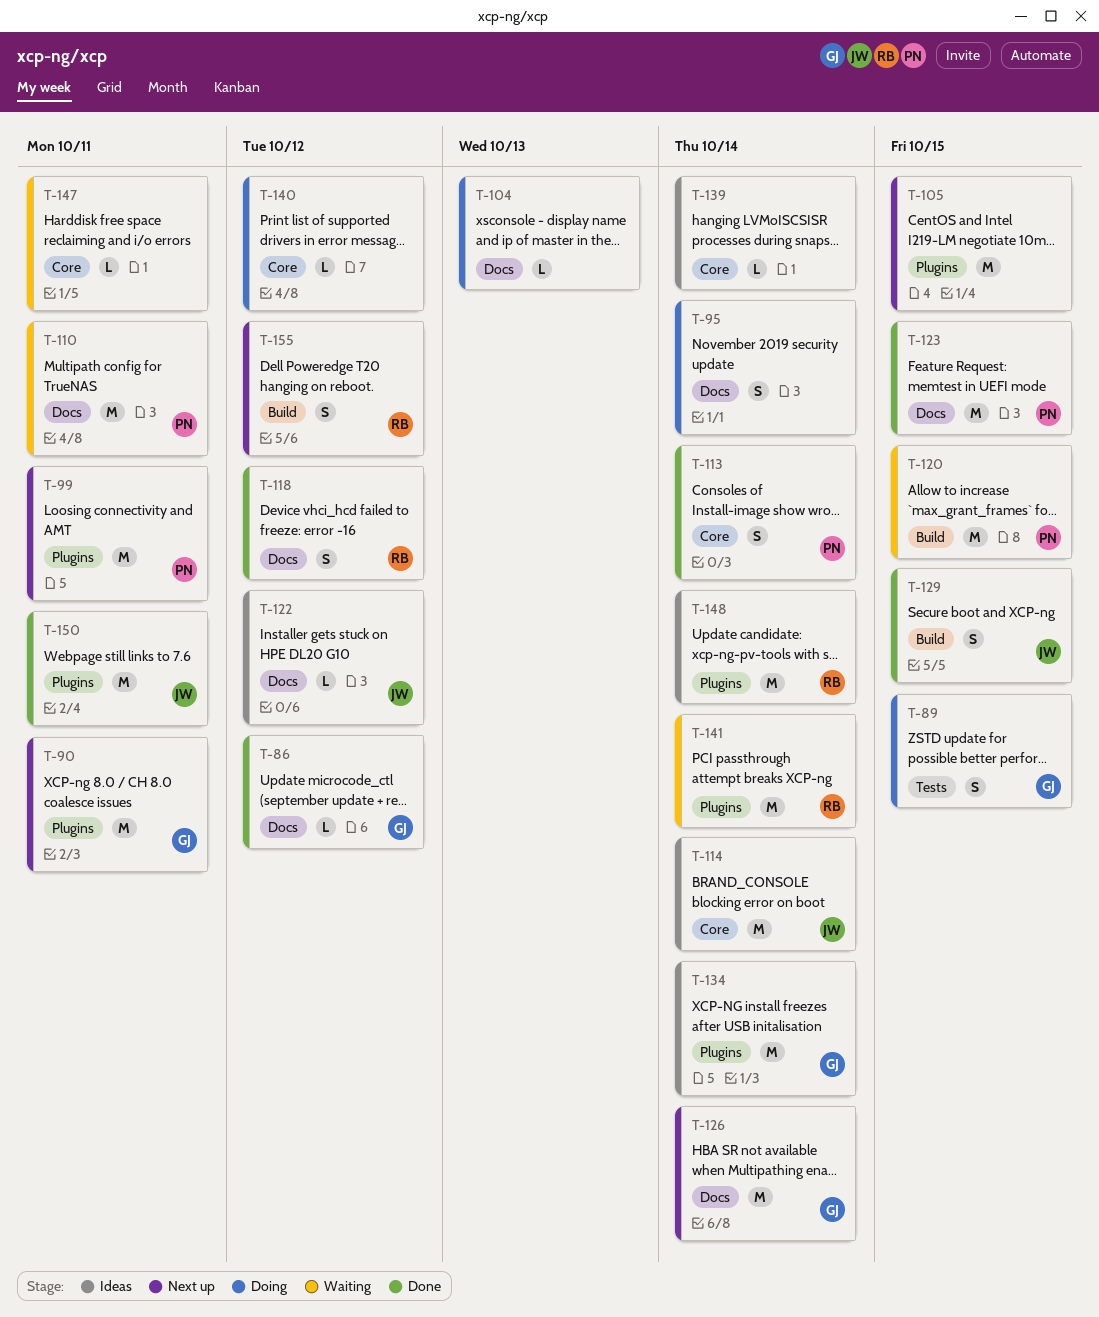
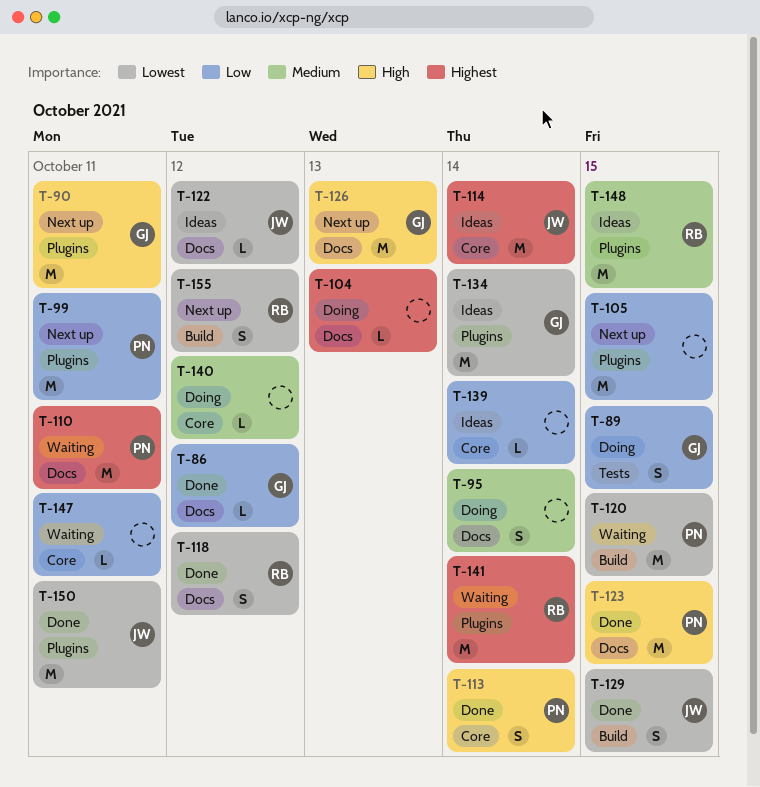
T-126, due: Oct 14 -> Oct 13
T-148, due: Oct 14 -> Oct 15

